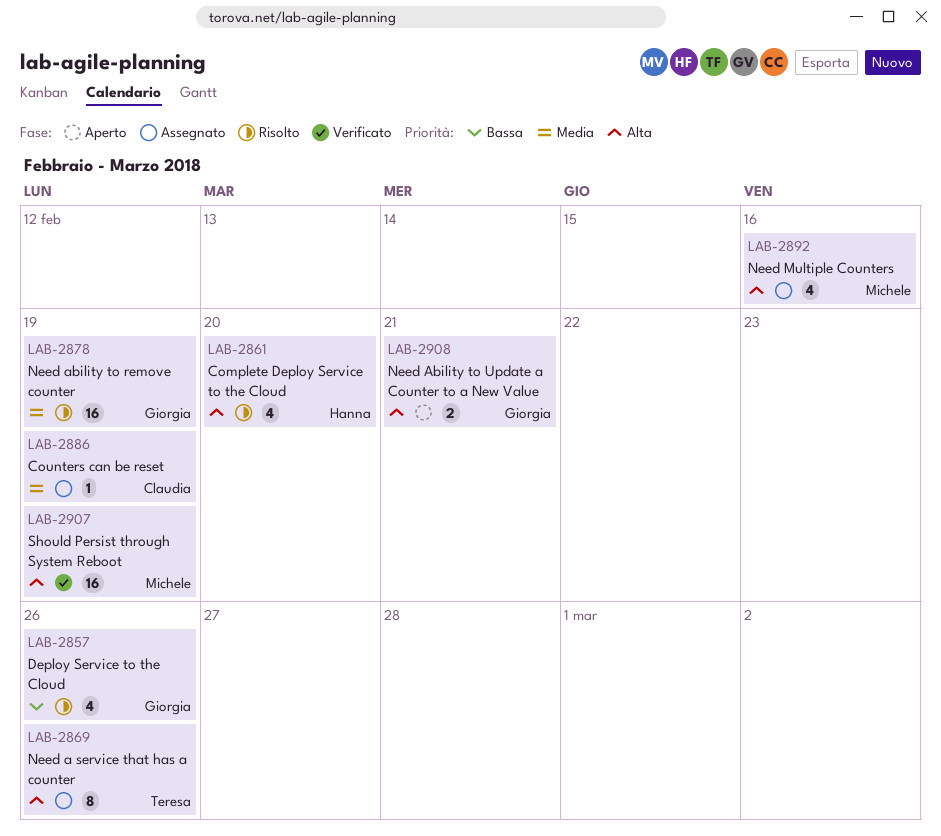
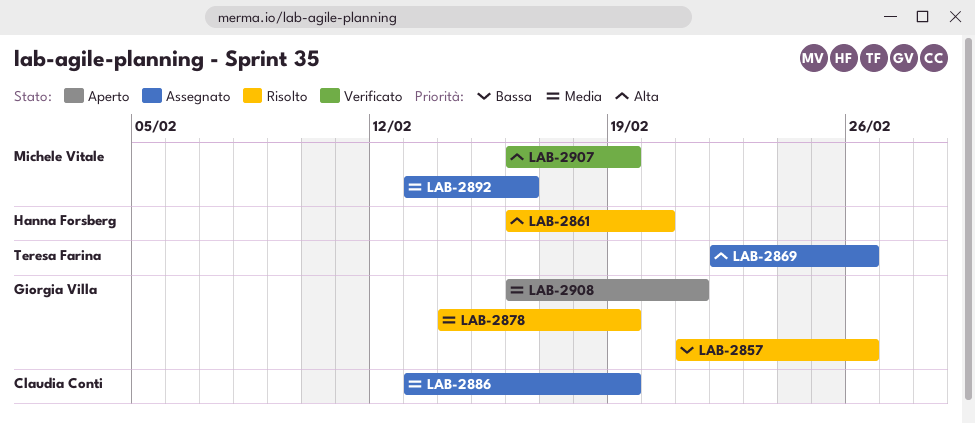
LAB-2892, priority: Alta -> Media
LAB-2908, priority: Alta -> Media

